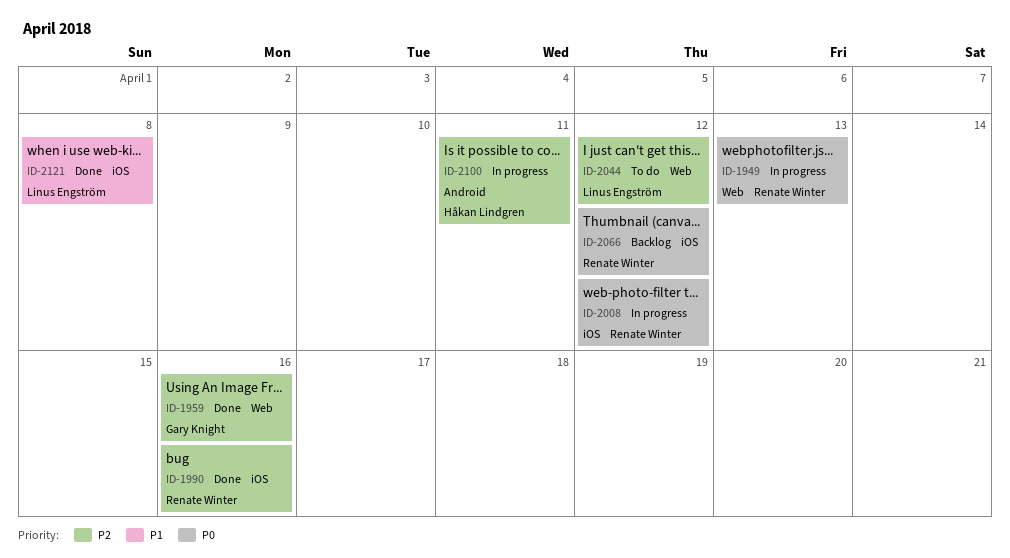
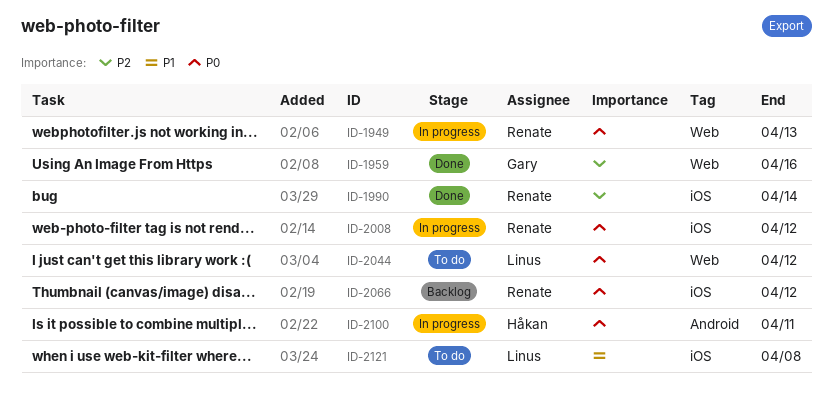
ID-1990, due: Apr 16 -> Apr 14
ID-2044, priority: P2 -> P0
ID-2100, priority: P2 -> P0
ID-2121, status: Done -> To do

